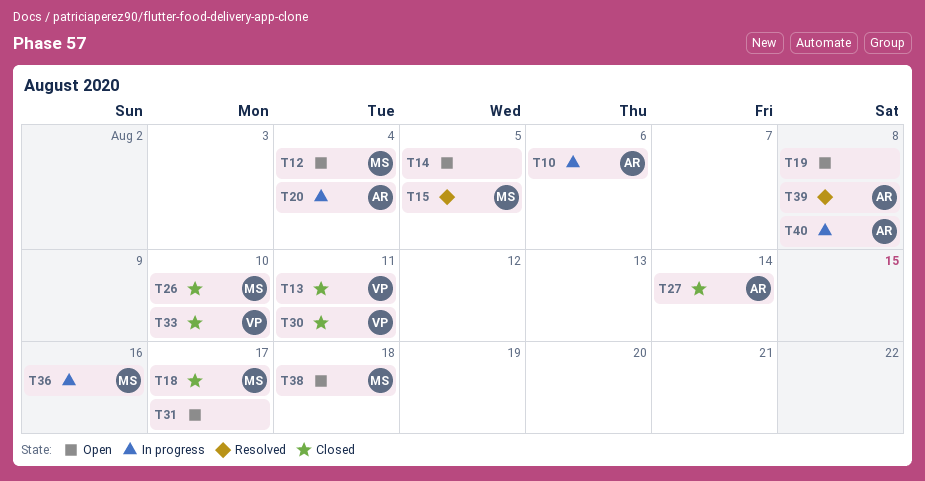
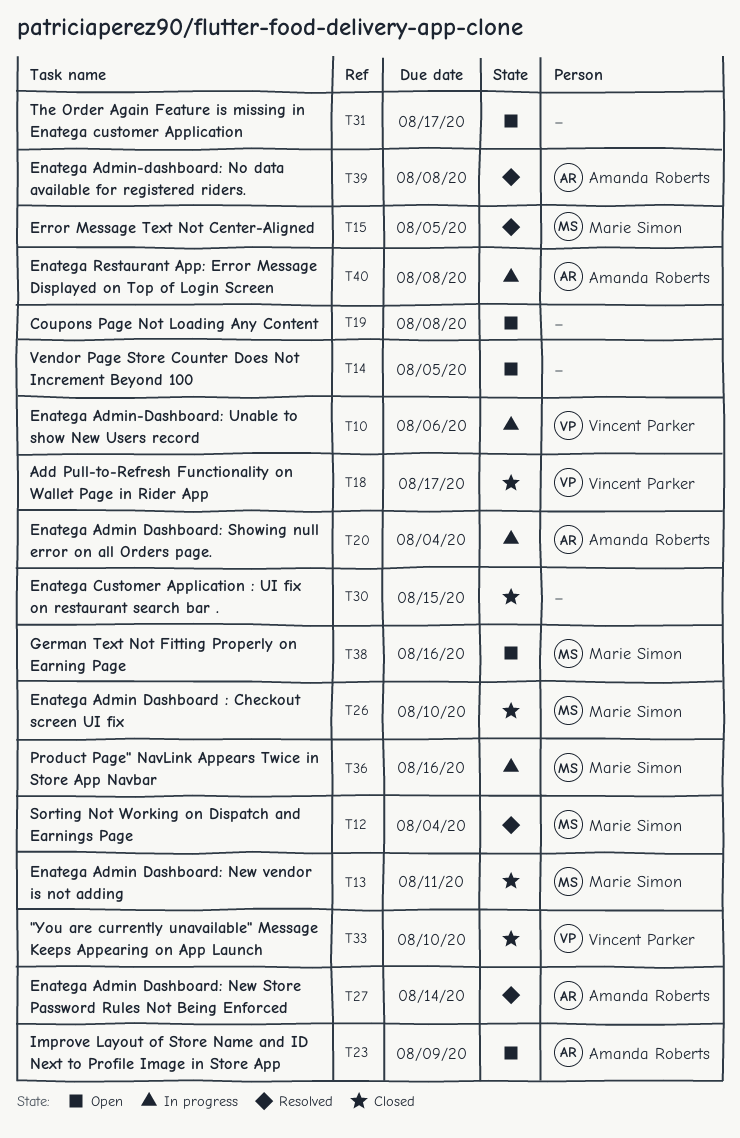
T10, owner: Amanda Roberts -> Vincent Parker
T12, status: Open -> Resolved
T13, owner: Vincent Parker -> Marie Simon
T18, owner: Marie Simon -> Vincent Parker
T23: none -> present
T27, status: Closed -> Resolved
T30, owner: Vincent Parker -> none
T30, due: Aug 11 -> Aug 15
T38, due: Aug 18 -> Aug 16

